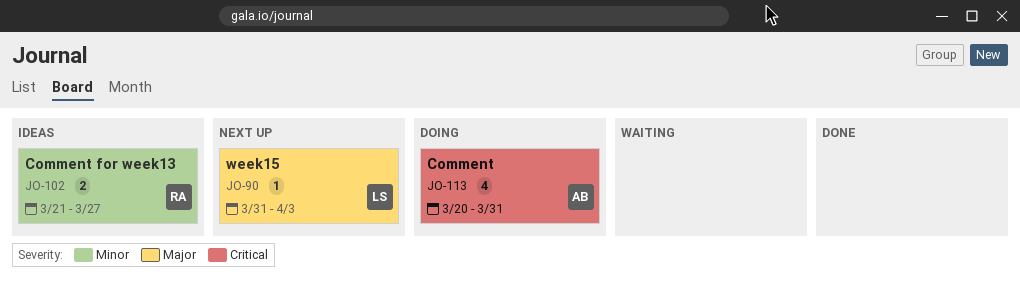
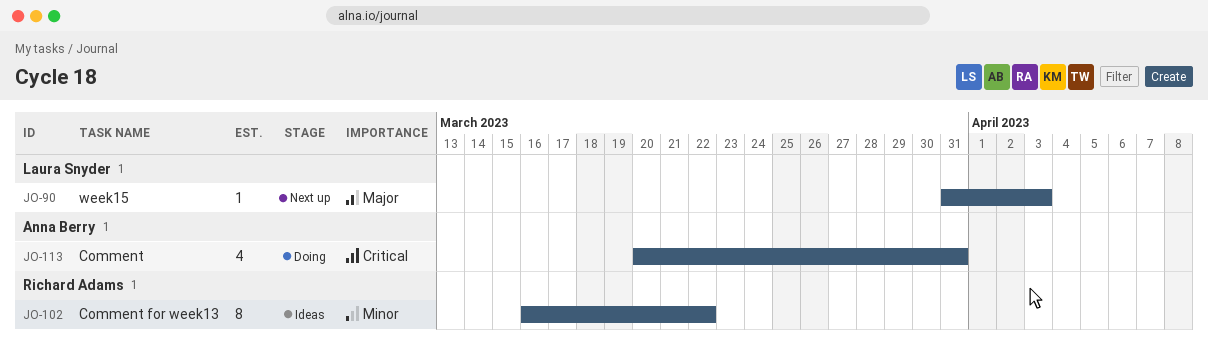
JO-102, estimate: 2 -> 8
JO-102, start: Mar 21 -> Mar 16
JO-102, due: Mar 27 -> Mar 22

